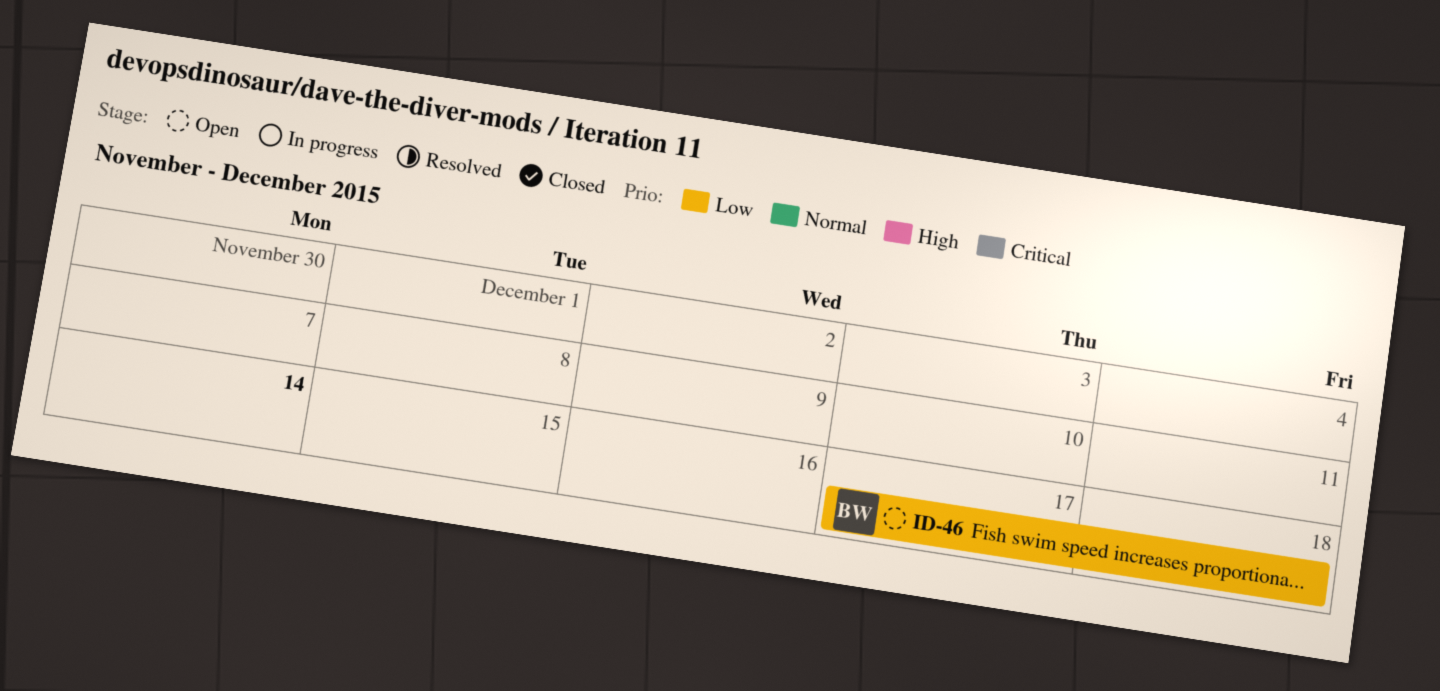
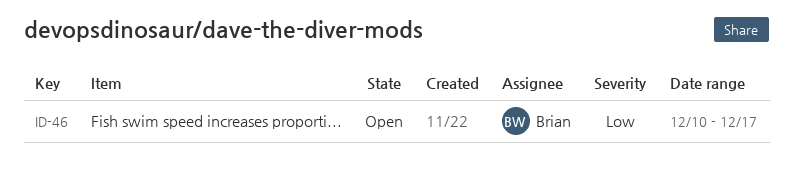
ID-46, start: Dec 17 -> Dec 10
ID-46, due: Dec 18 -> Dec 17

